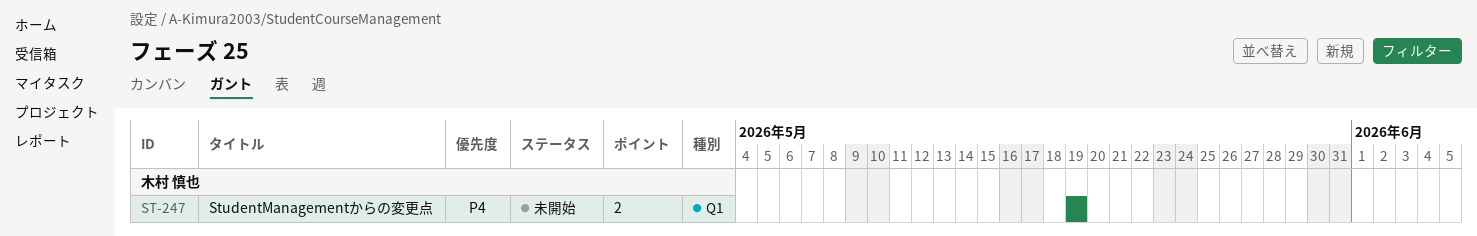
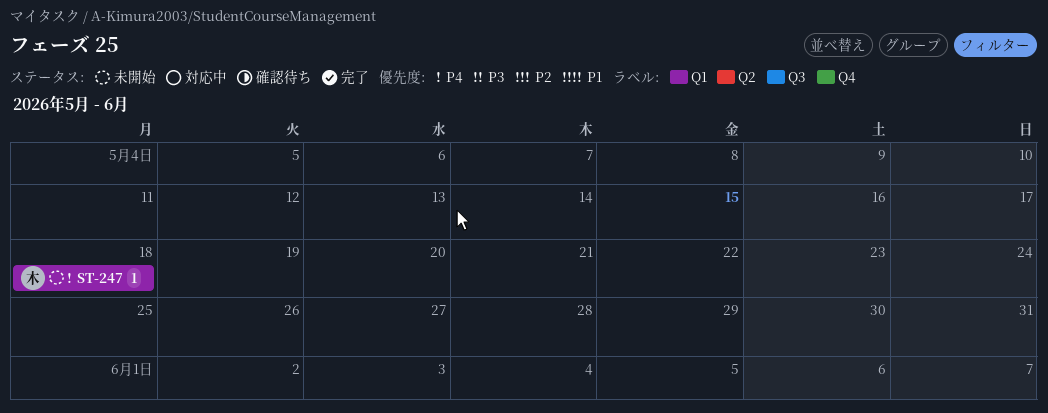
ST-247, estimate: 2 -> 1
ST-247, start: May 19 -> May 18
ST-247, due: May 19 -> May 18

